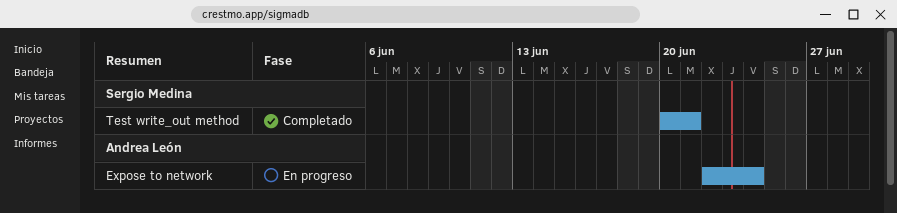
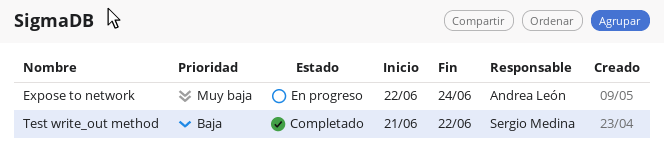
Test write_out method, start: Jun 20 -> Jun 21
Test write_out method, due: Jun 21 -> Jun 22

